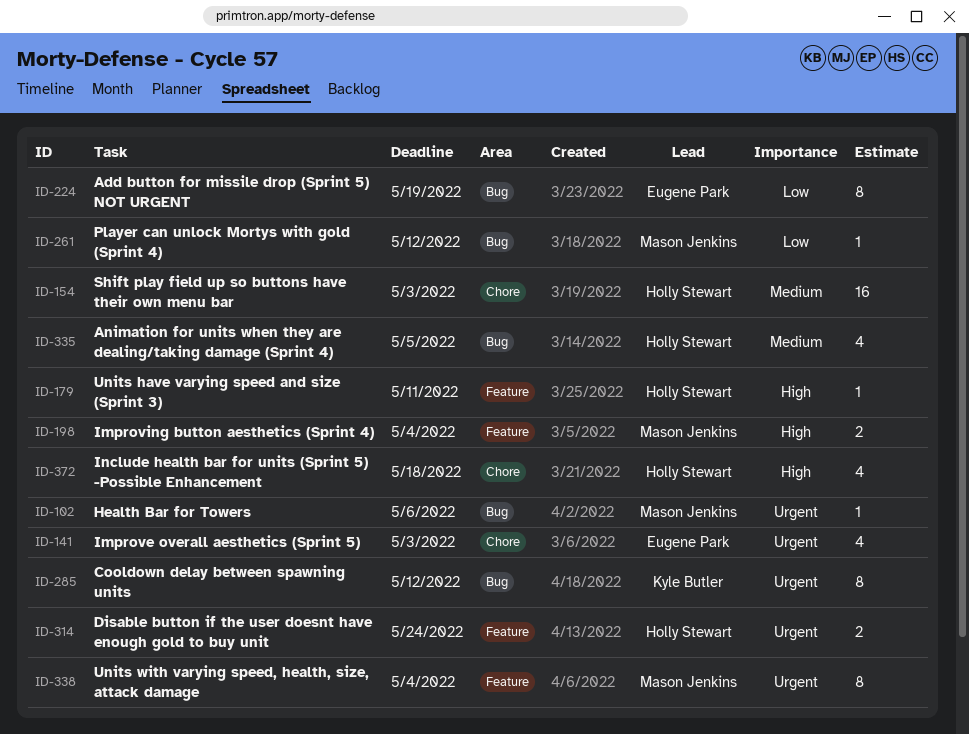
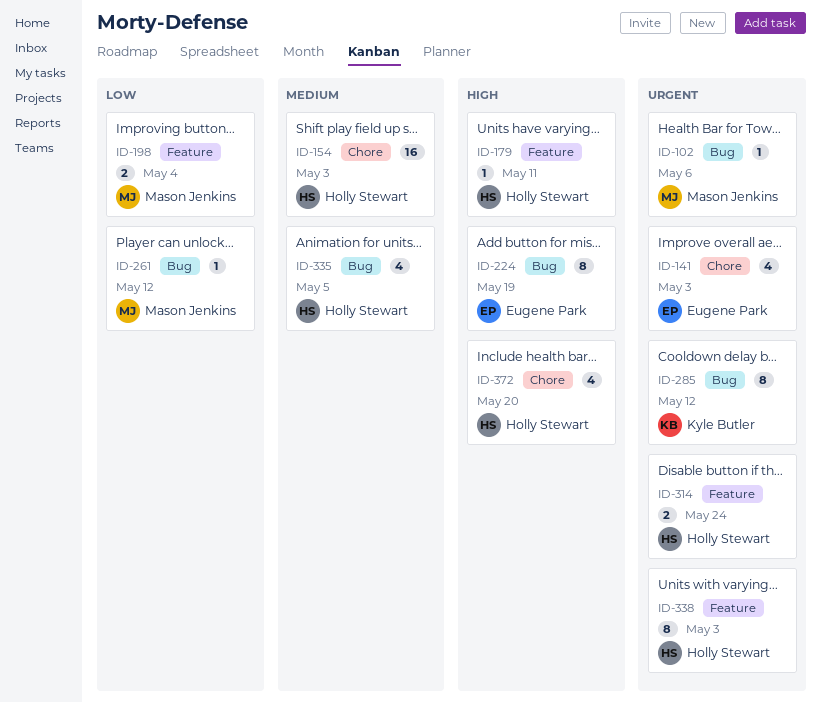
ID-198, priority: High -> Low
ID-224, priority: Low -> High
ID-338, owner: Mason Jenkins -> Holly Stewart
ID-338, due: May 4 -> May 3
ID-372, due: May 18 -> May 20

